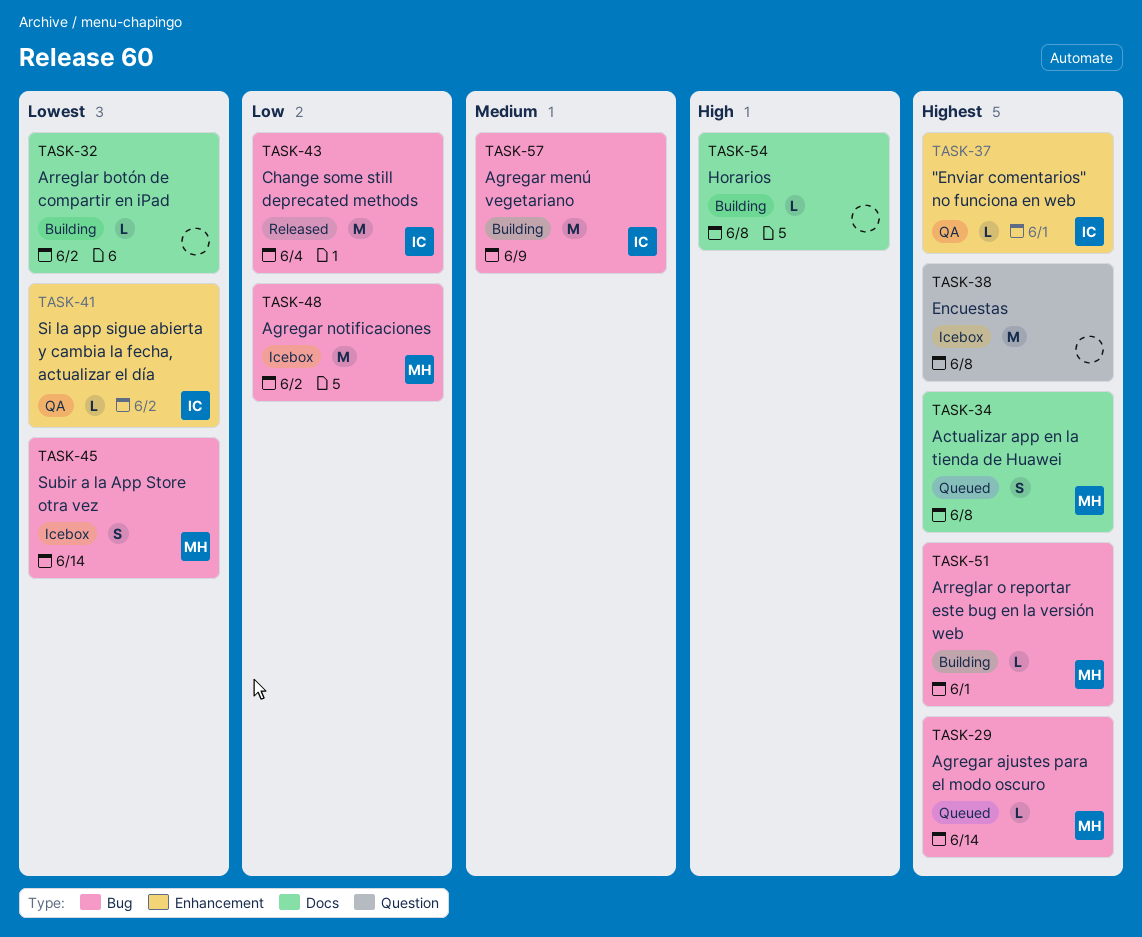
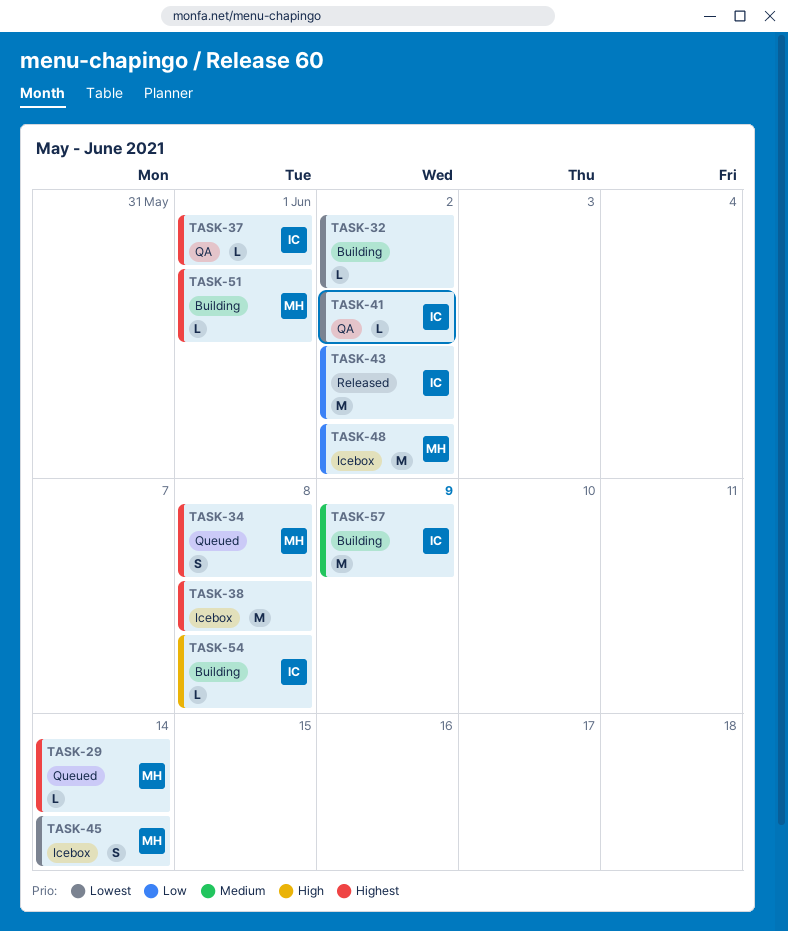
TASK-43, due: Jun 4 -> Jun 2
TASK-54, owner: none -> IC

